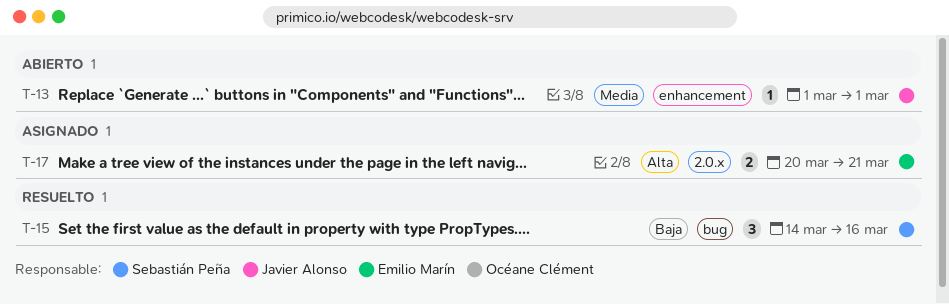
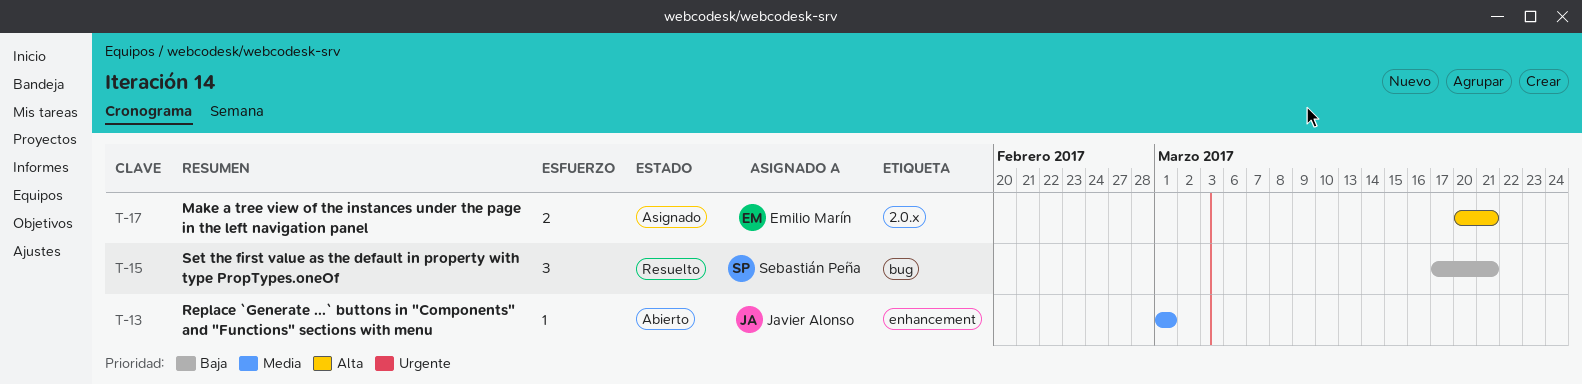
T-15, start: Mar 14 -> Mar 17
T-15, due: Mar 16 -> Mar 21

